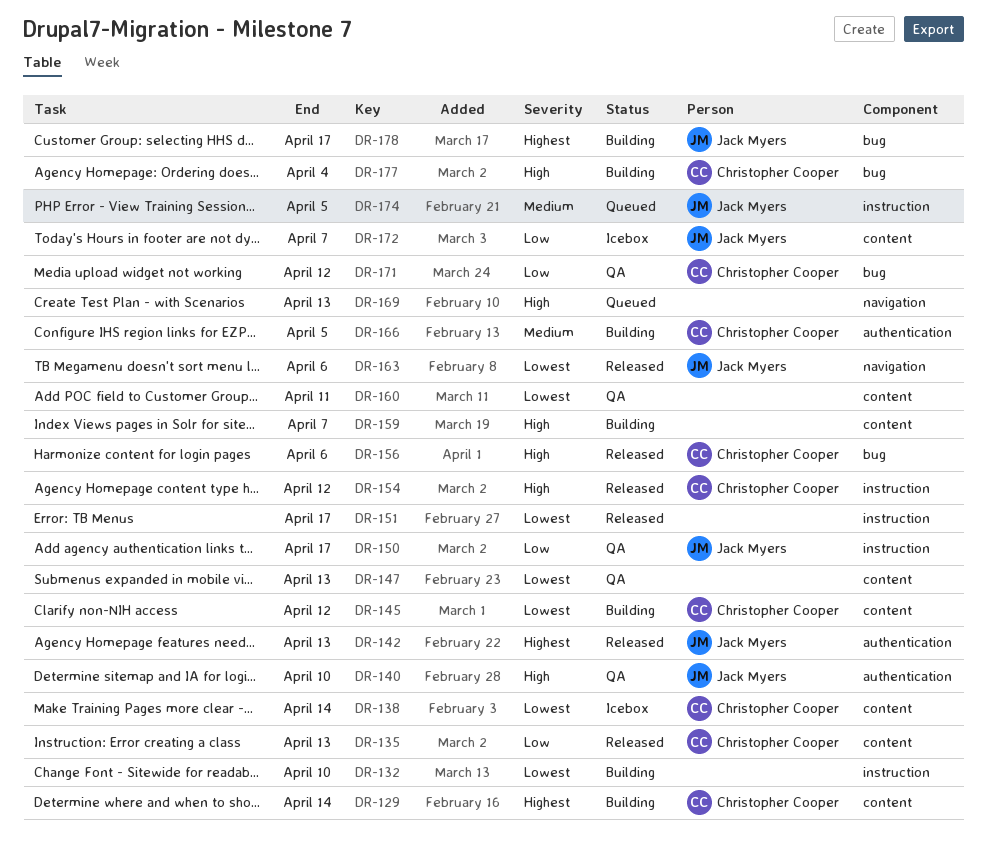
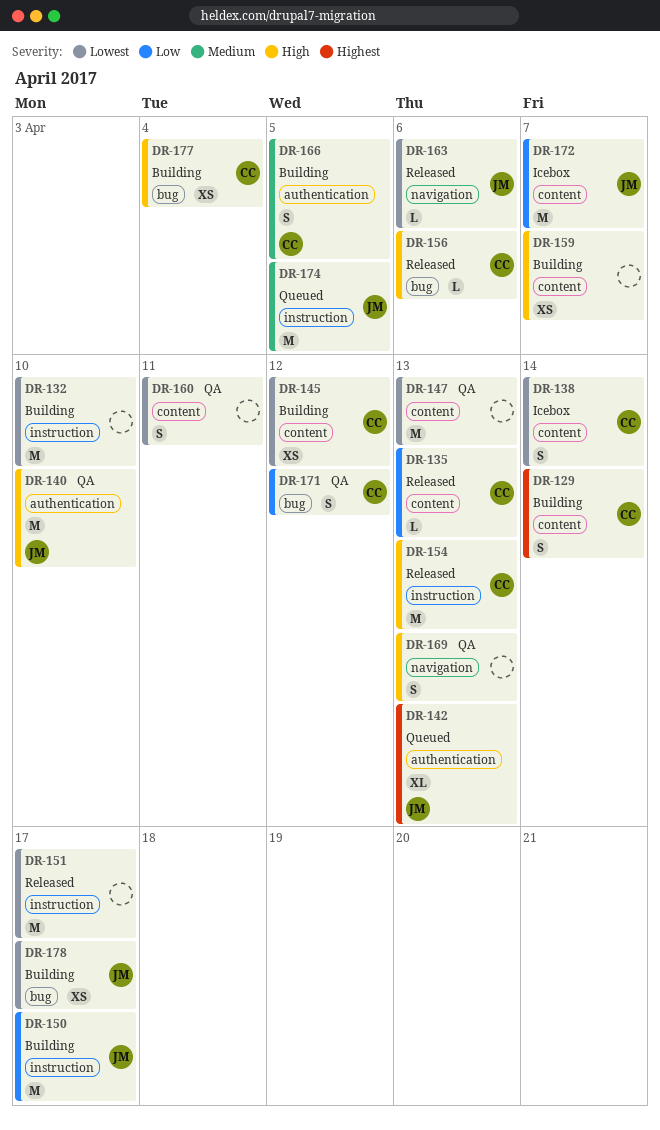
DR-142, status: Released -> Queued
DR-150, status: QA -> Building
DR-154, due: Apr 12 -> Apr 13
DR-169, status: Queued -> QA
DR-178, priority: Highest -> Lowest

